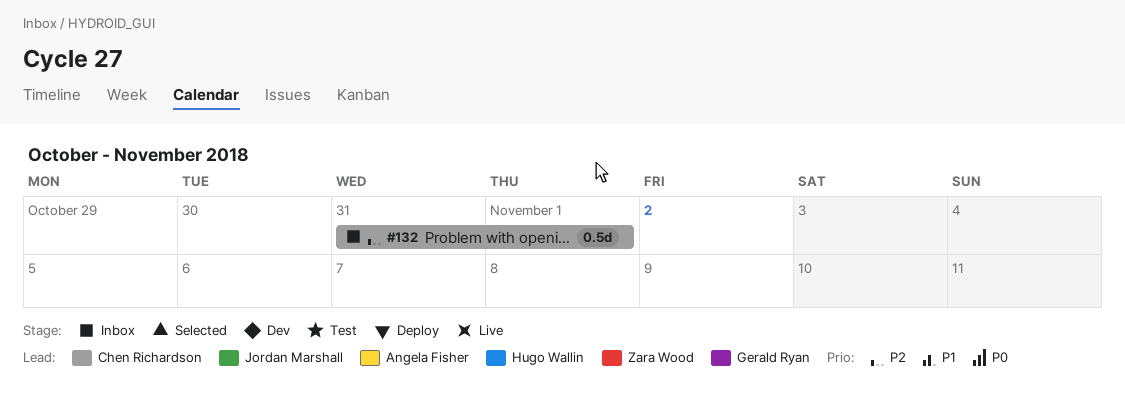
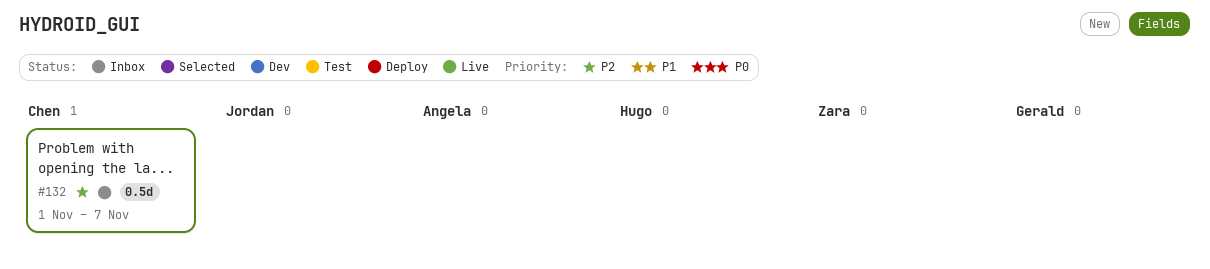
#132, start: Oct 31 -> Nov 1
#132, due: Nov 1 -> Nov 7

